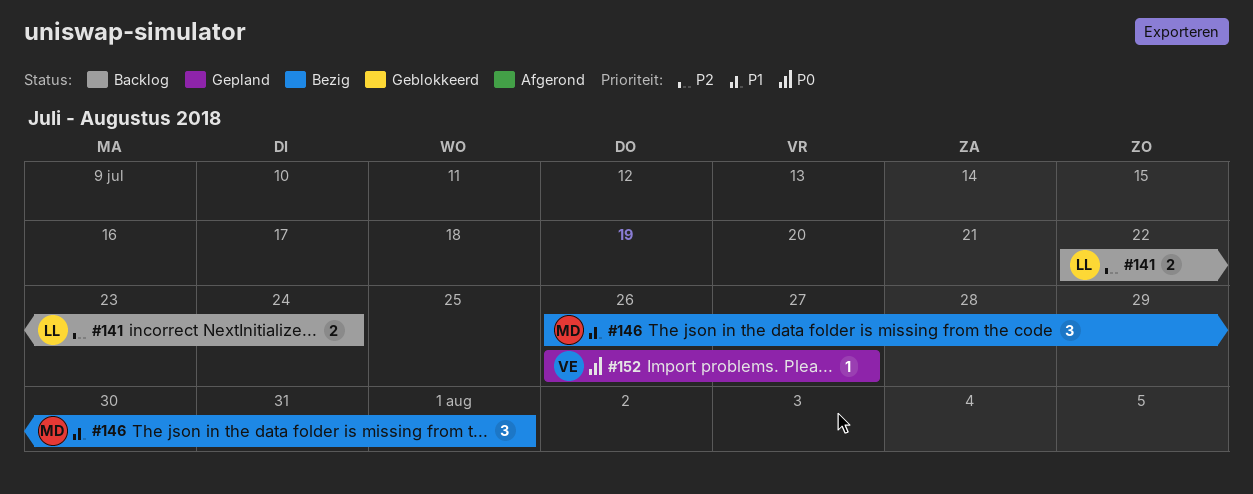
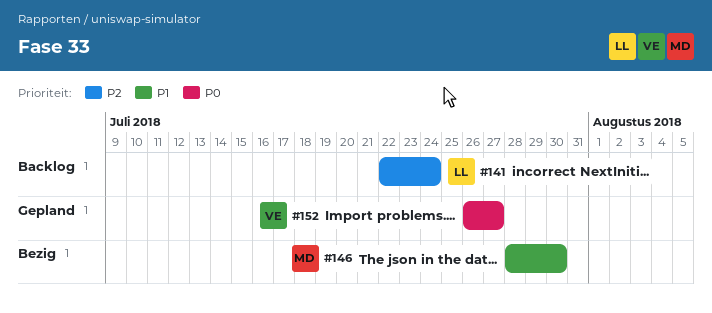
#146, start: Jul 26 -> Jul 28
#146, due: Aug 1 -> Jul 30

